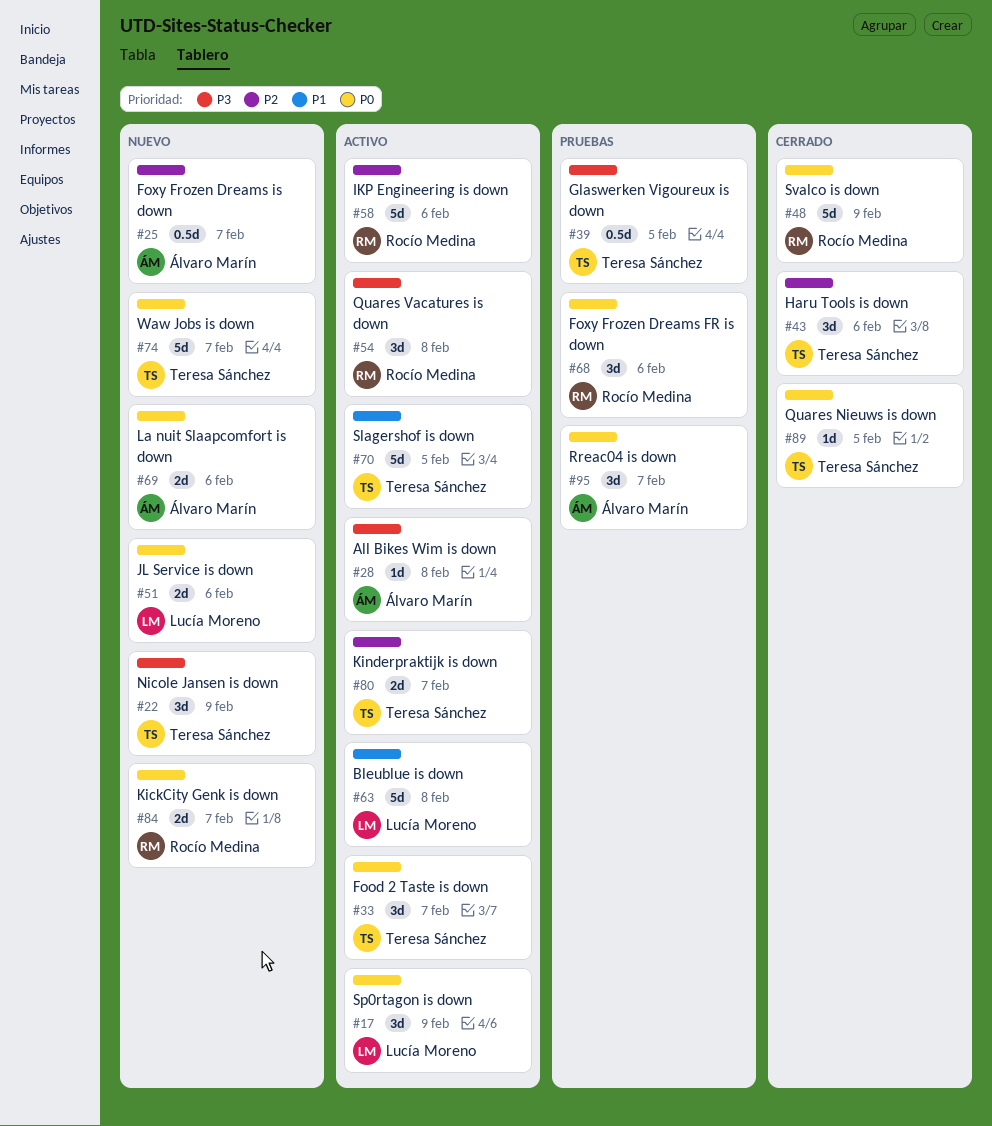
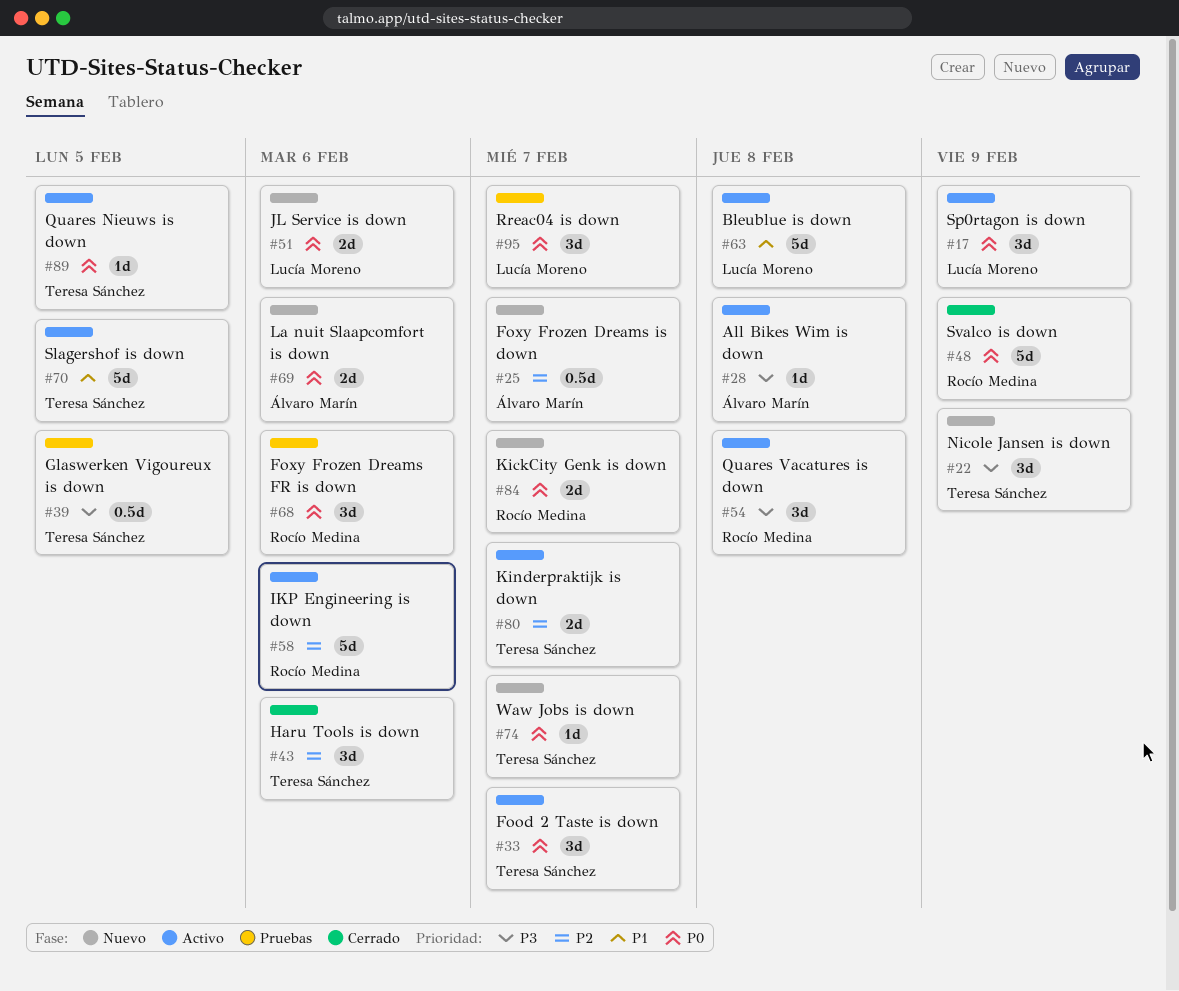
#74, estimate: 5d -> 1d
#89, status: Cerrado -> Activo
#95, owner: Álvaro Marín -> Lucía Moreno

